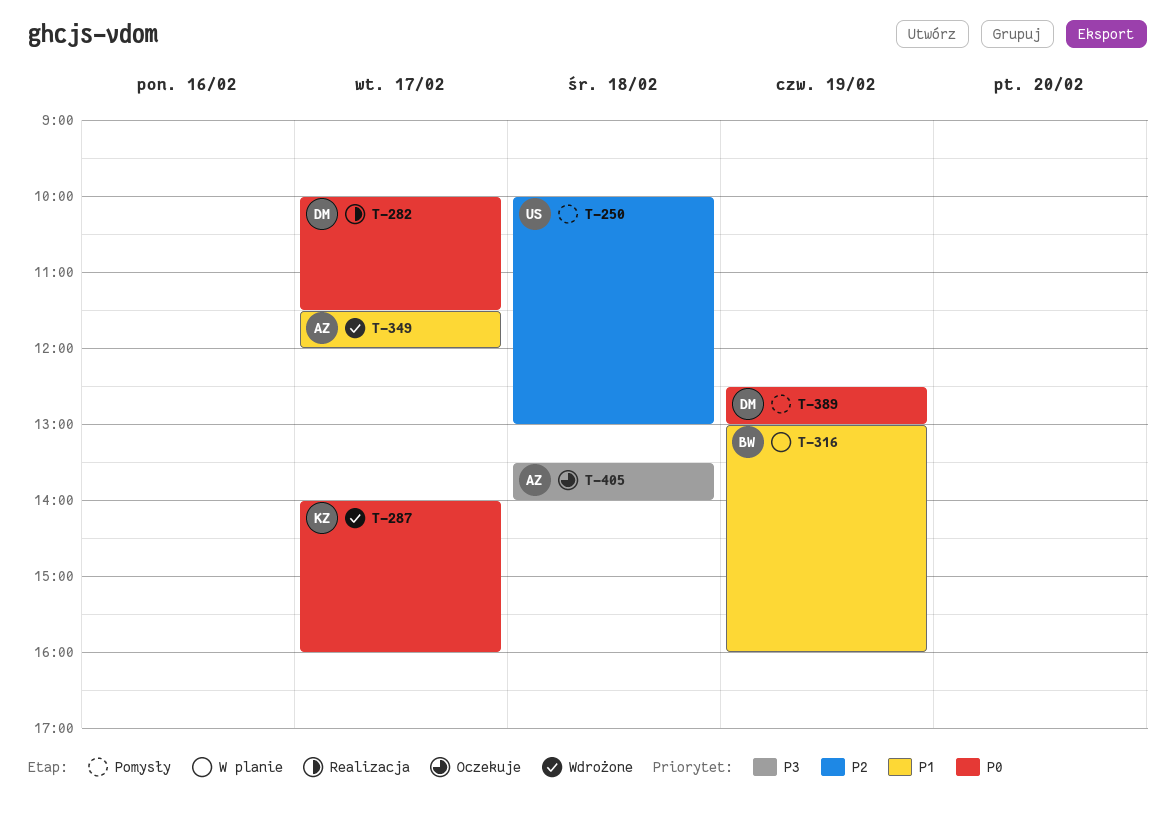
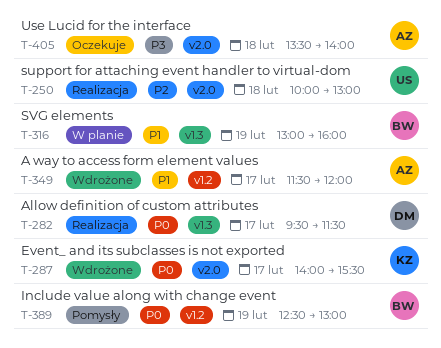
T-250, status: Pomysły -> Realizacja
T-282, begins: 10:00 -> 09:30
T-287, ends: 16:00 -> 15:30
T-389, owner: DM -> BW

